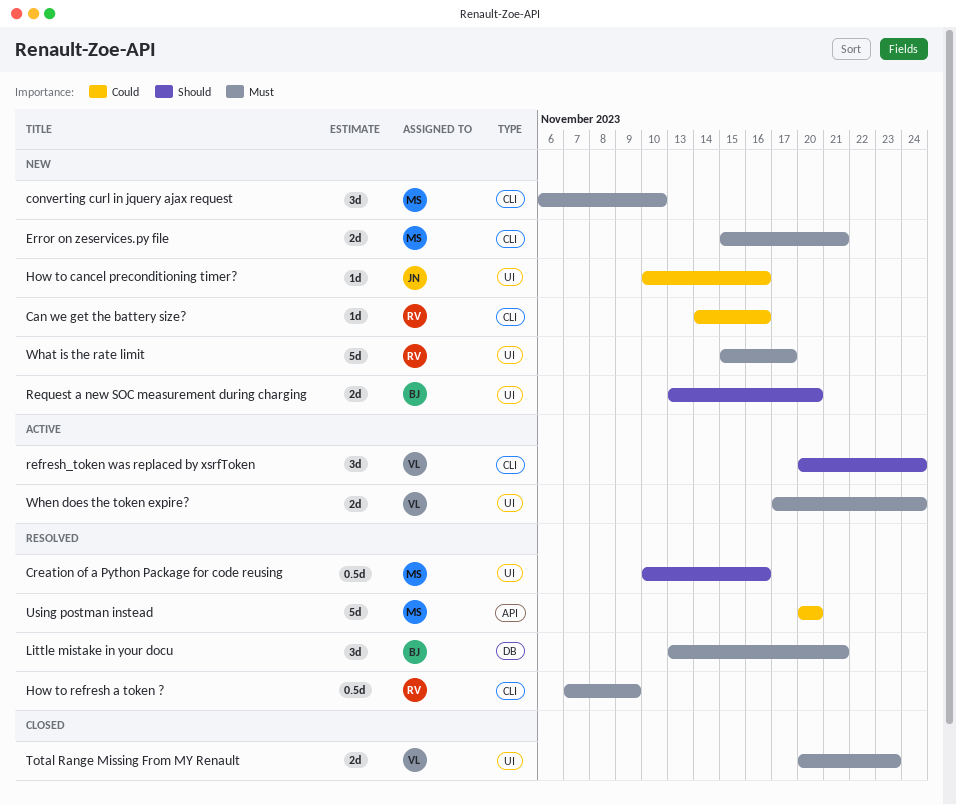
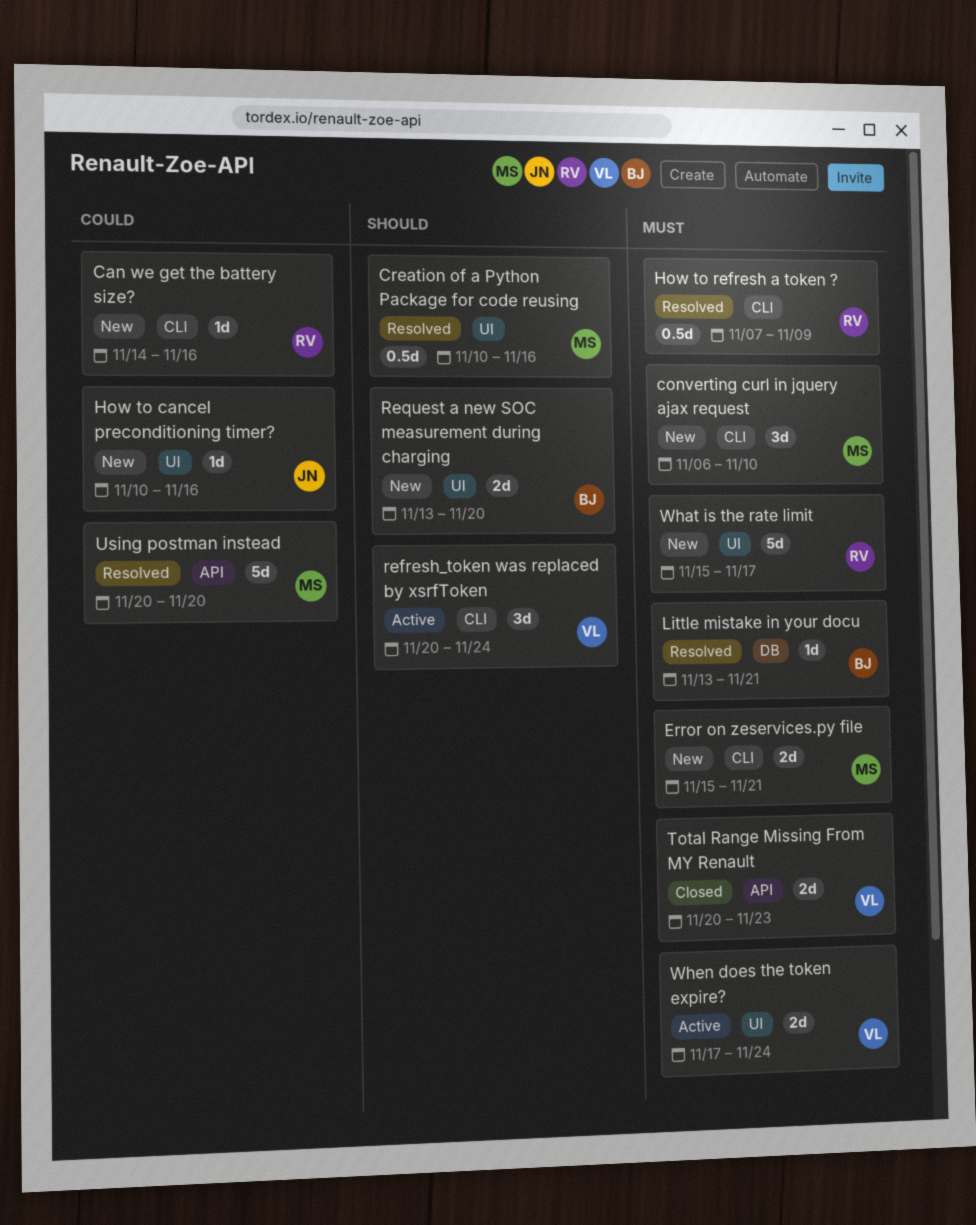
Little mistake in your docu, estimate: 3d -> 1d
Total Range Missing From MY Renault, label: UI -> API

